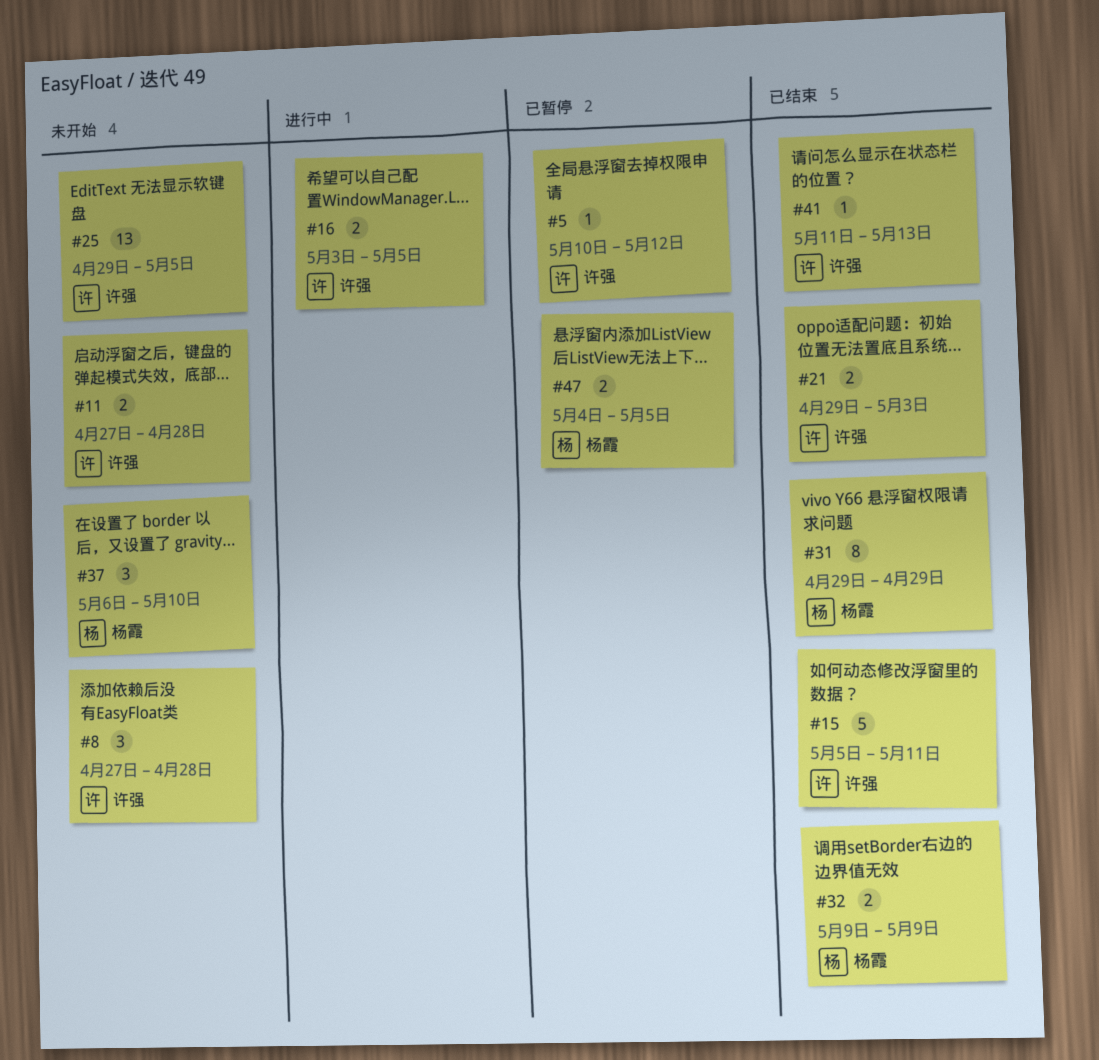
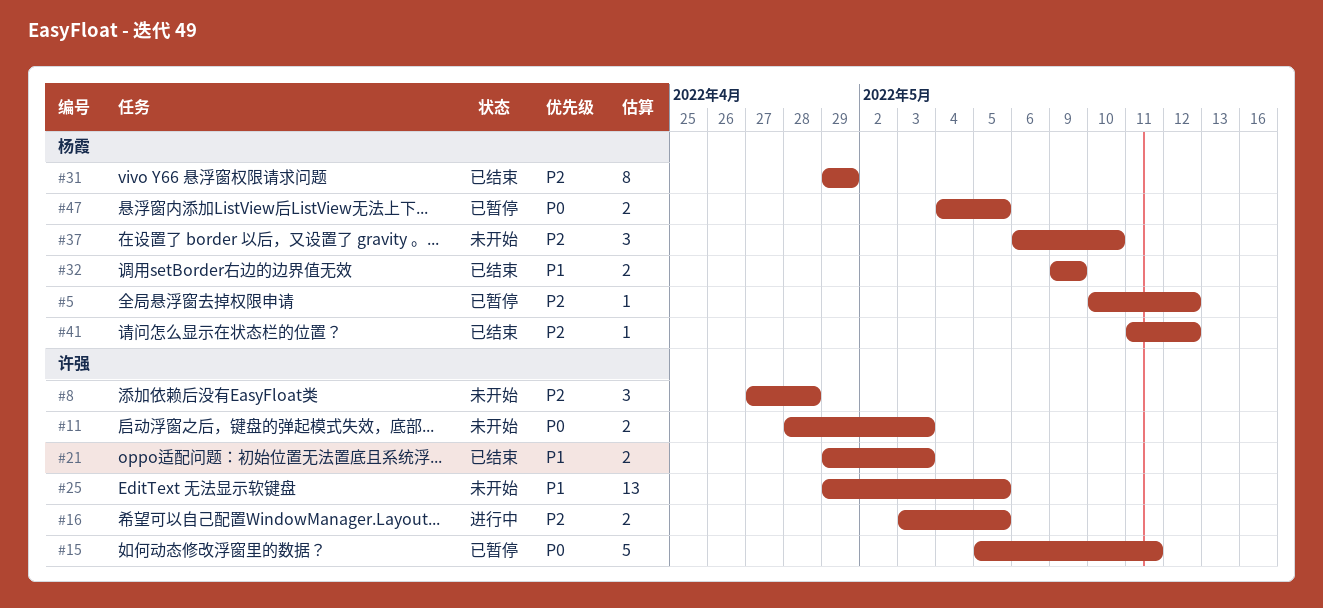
#5, owner: 许强 -> 杨霞
#11, start: Apr 27 -> Apr 28
#11, due: Apr 28 -> May 3
#15, status: 已结束 -> 已暂停
#41, owner: 许强 -> 杨霞
#41, due: May 13 -> May 12

